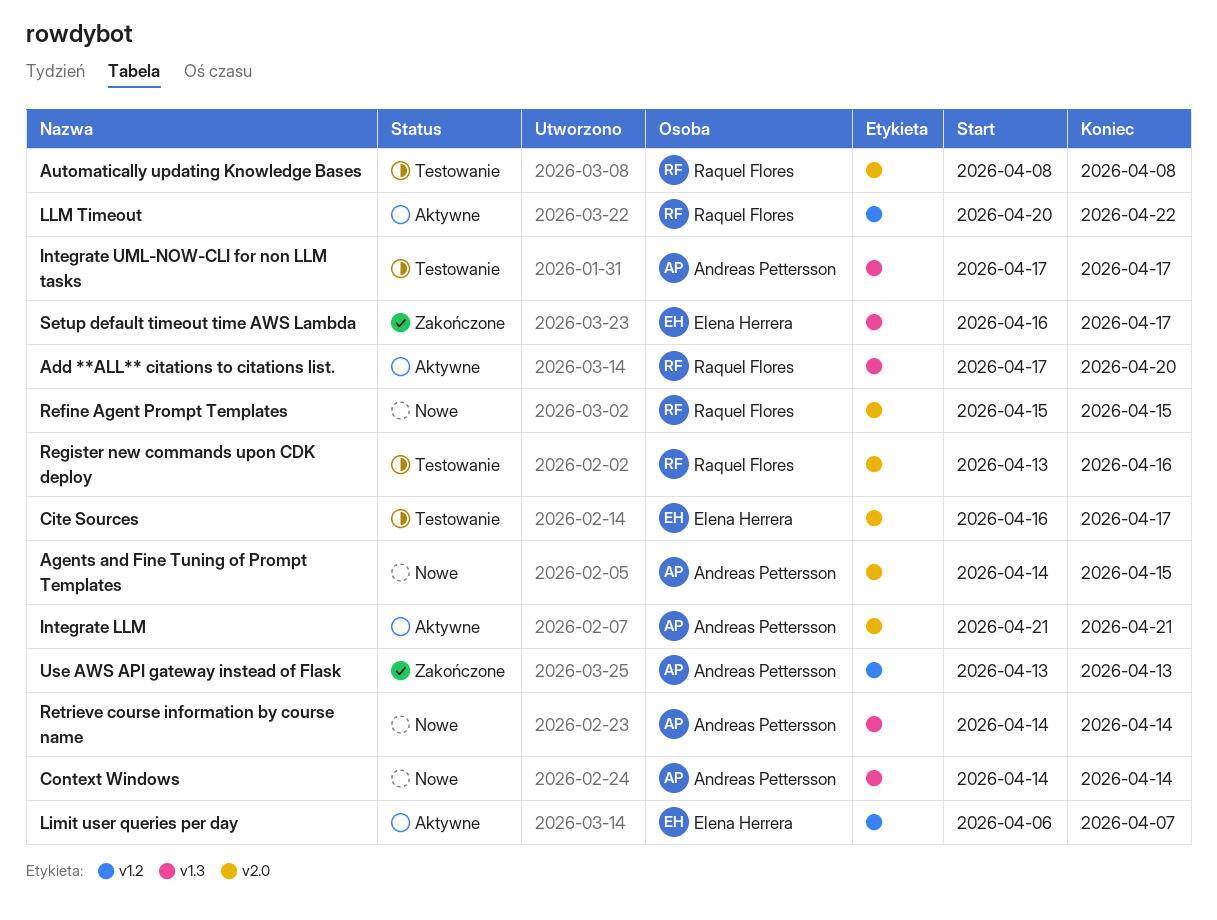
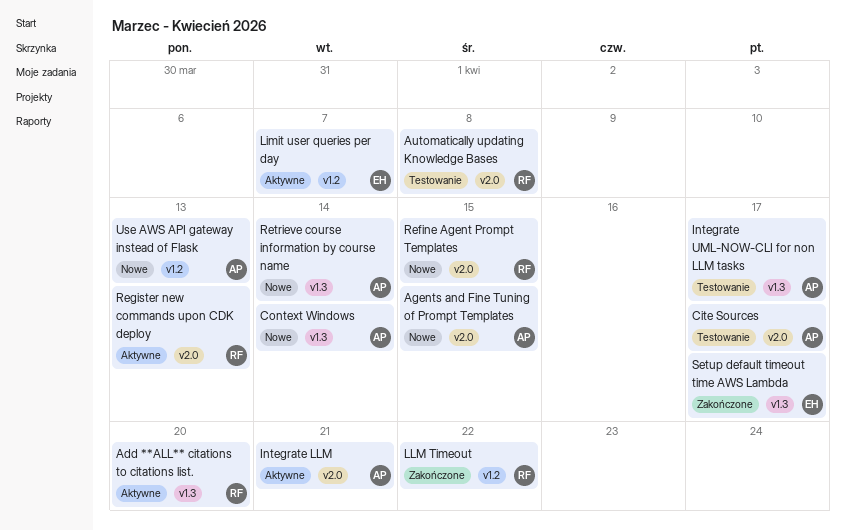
Cite Sources, owner: Elena Herrera -> Andreas Pettersson
LLM Timeout, status: Aktywne -> Zakończone
Register new commands upon CDK deploy, status: Testowanie -> Aktywne
Register new commands upon CDK deploy, due: Apr 16 -> Apr 13
Use AWS API gateway instead of Flask, status: Zakończone -> Nowe

